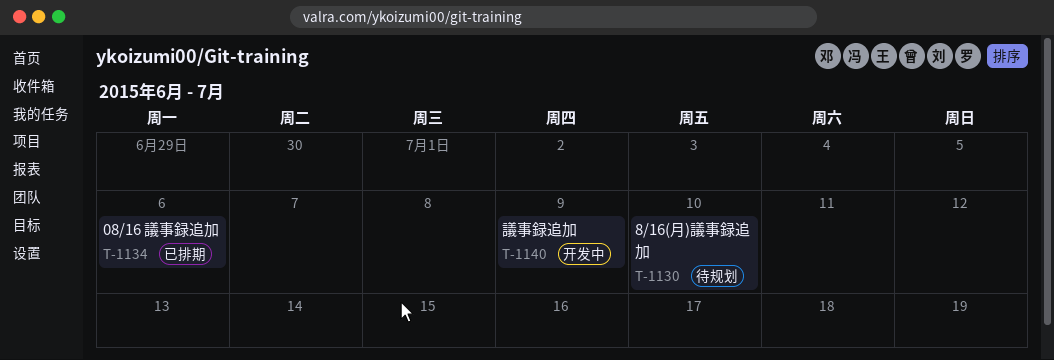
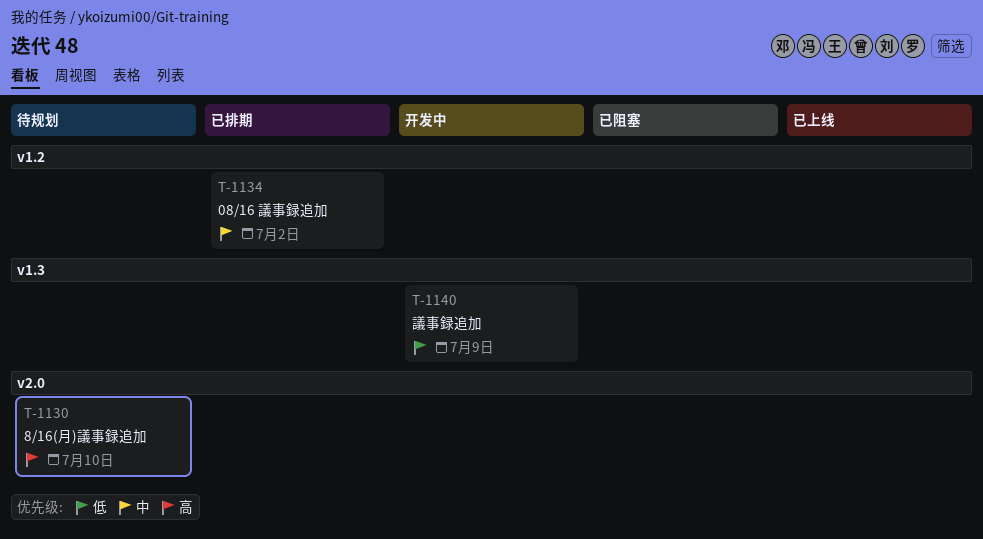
T-1134, due: Jul 6 -> Jul 2

